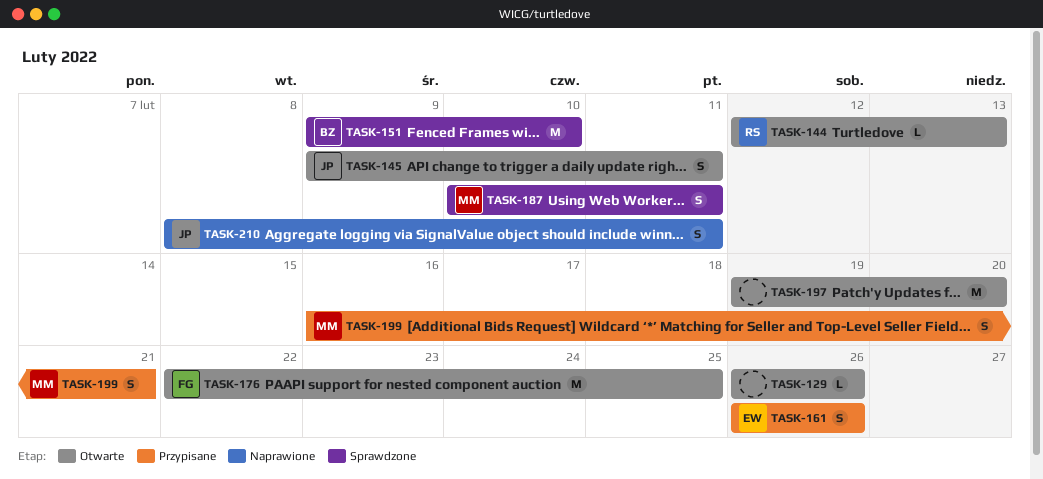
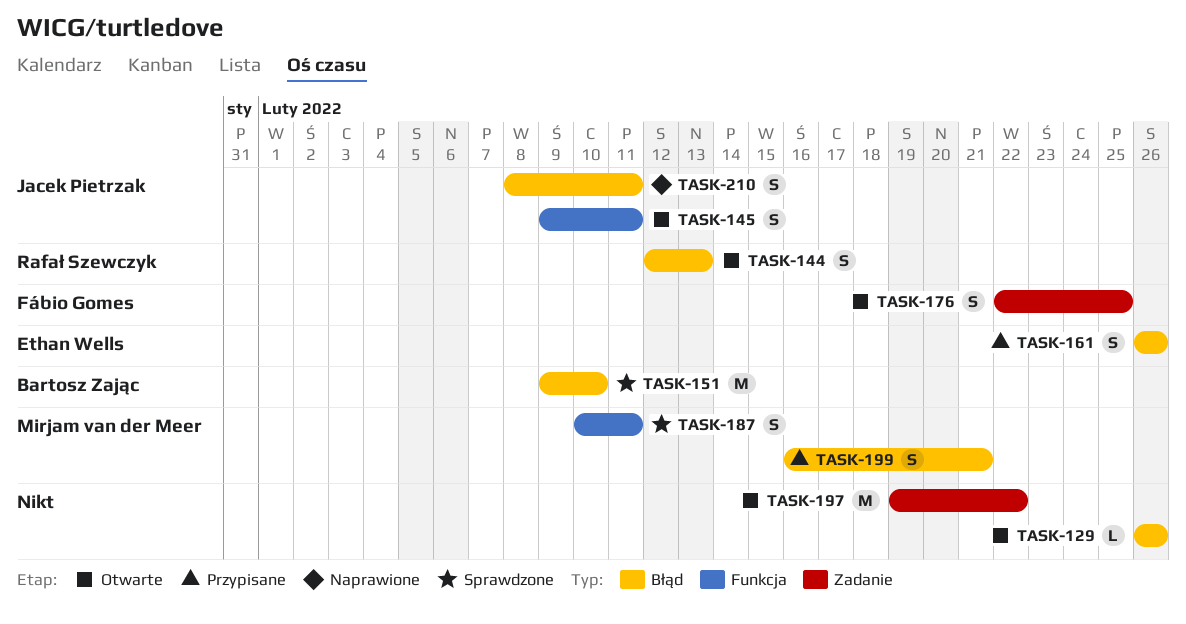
TASK-144, estimate: L -> S
TASK-176, estimate: M -> S
TASK-197, due: Feb 20 -> Feb 22

